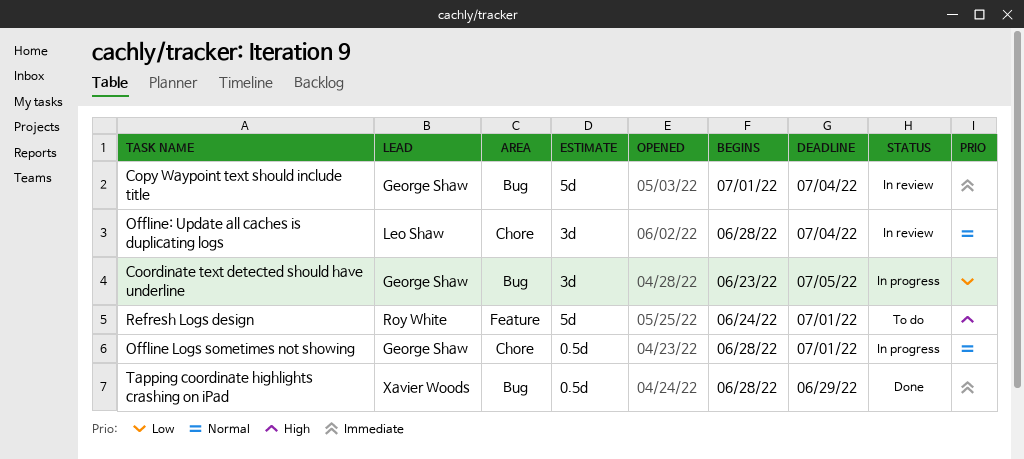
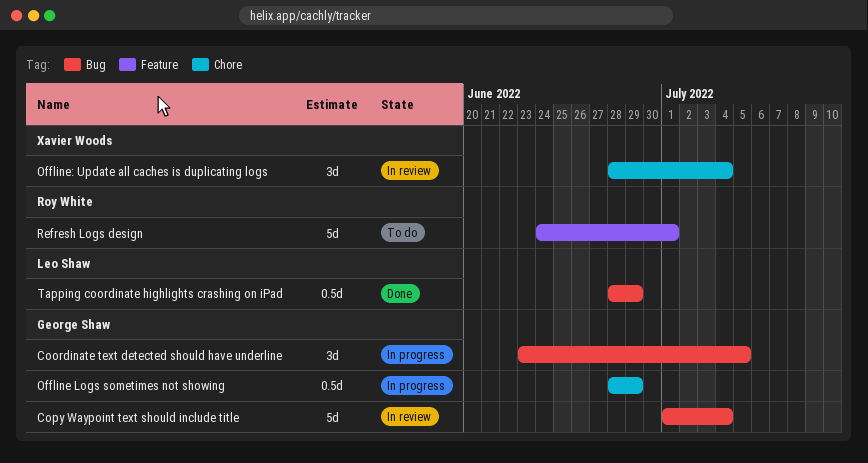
Offline Logs sometimes not showing, due: Jul 1 -> Jun 29
Offline: Update all caches is duplicating logs, owner: Leo Shaw -> Xavier Woods
Tapping coordinate highlights crashing on iPad, owner: Xavier Woods -> Leo Shaw

